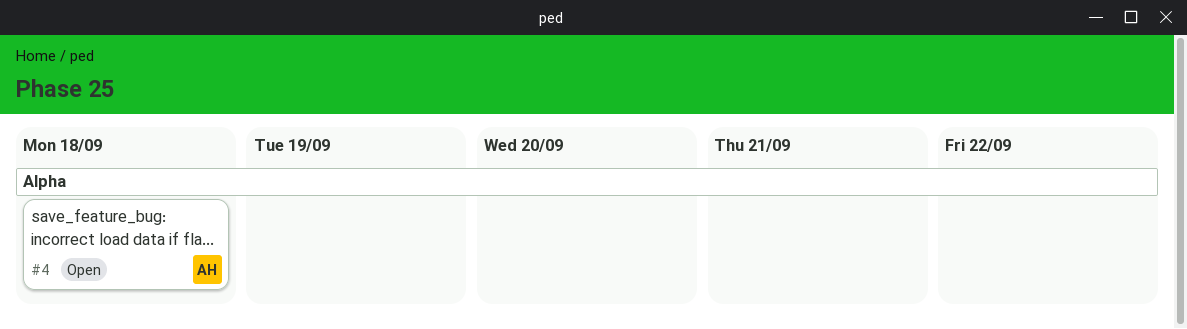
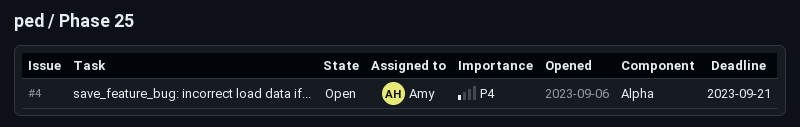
#4, due: Sep 18 -> Sep 21

